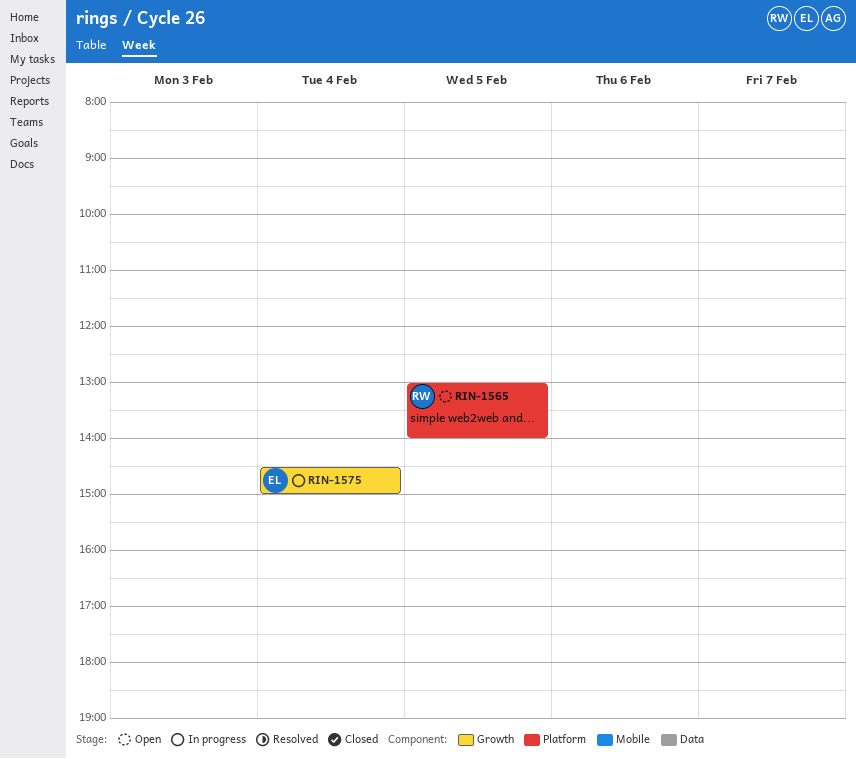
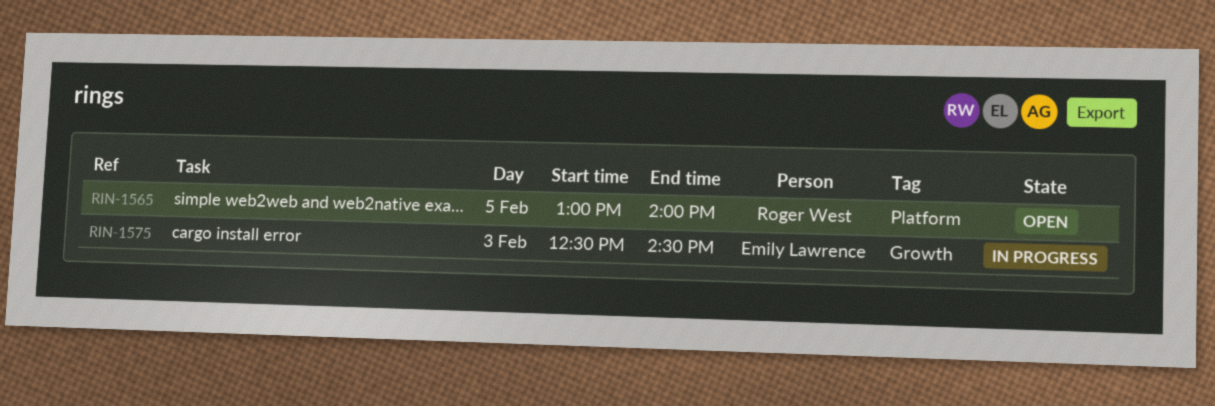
RIN-1575, day: Feb 4 -> Feb 3
RIN-1575, begins: 14:30 -> 12:30
RIN-1575, ends: 15:00 -> 14:30

